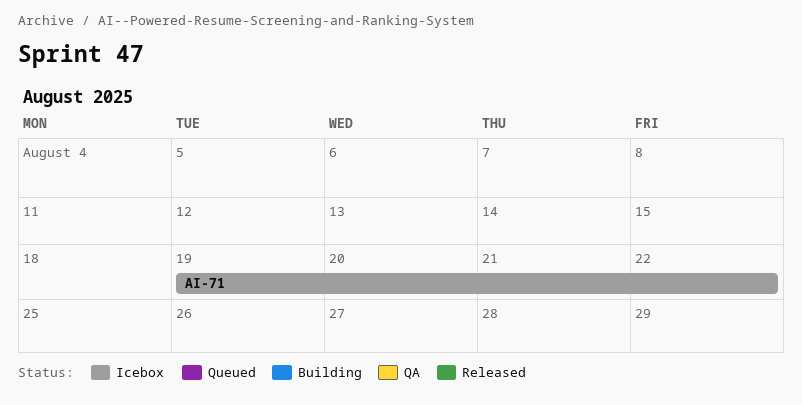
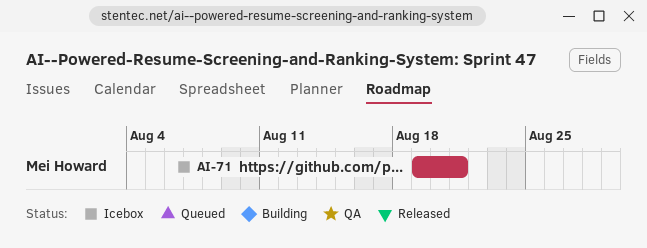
AI-71, due: Aug 22 -> Aug 21

